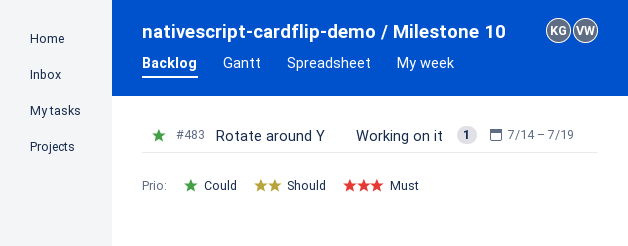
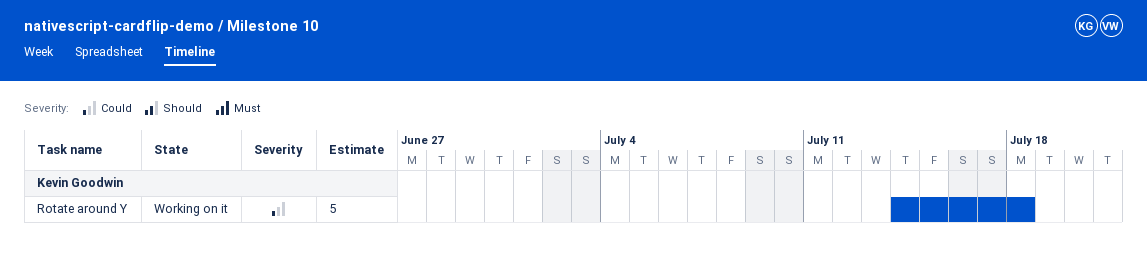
Rotate around Y, estimate: 1 -> 5
Rotate around Y, due: Jul 19 -> Jul 18

